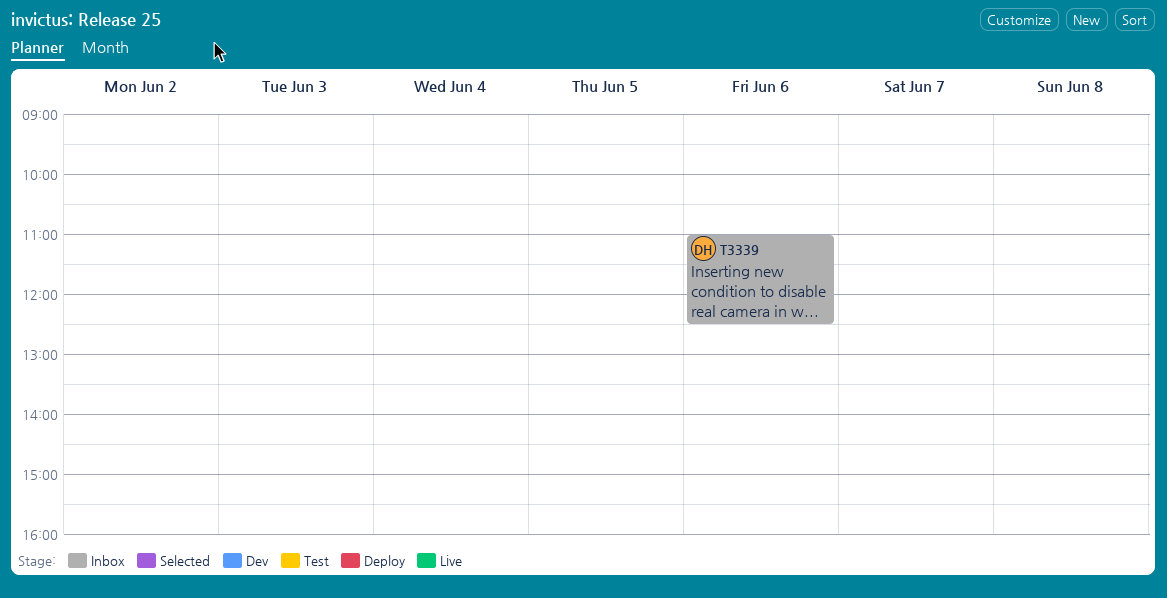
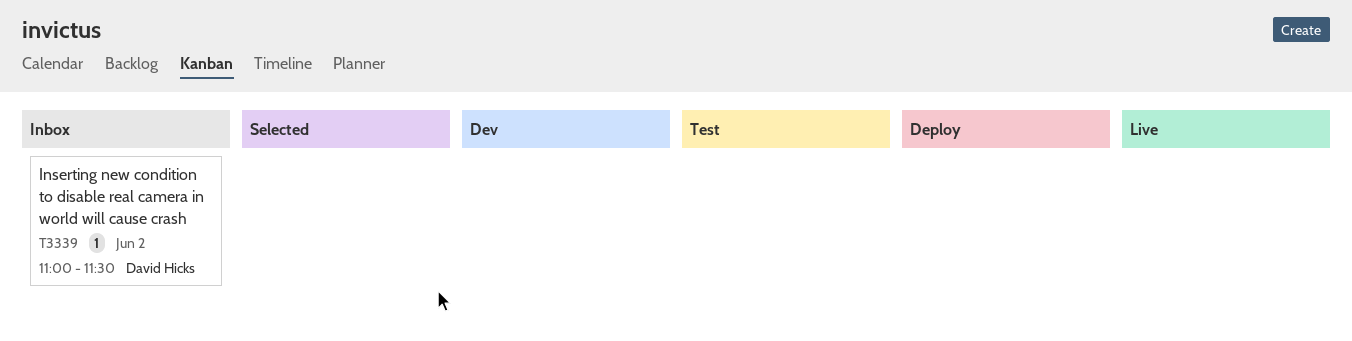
T3339, day: Jun 6 -> Jun 2
T3339, ends: 12:30 -> 11:30

